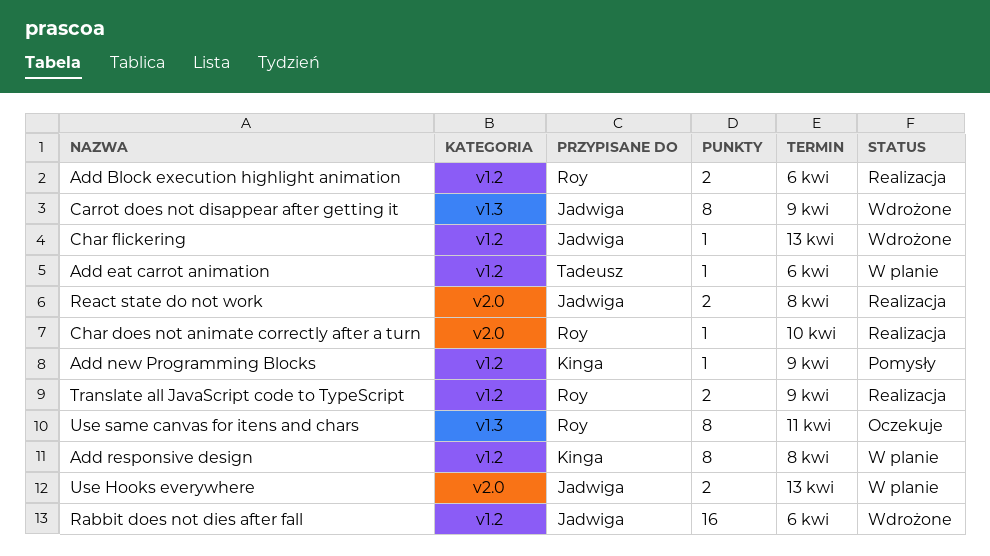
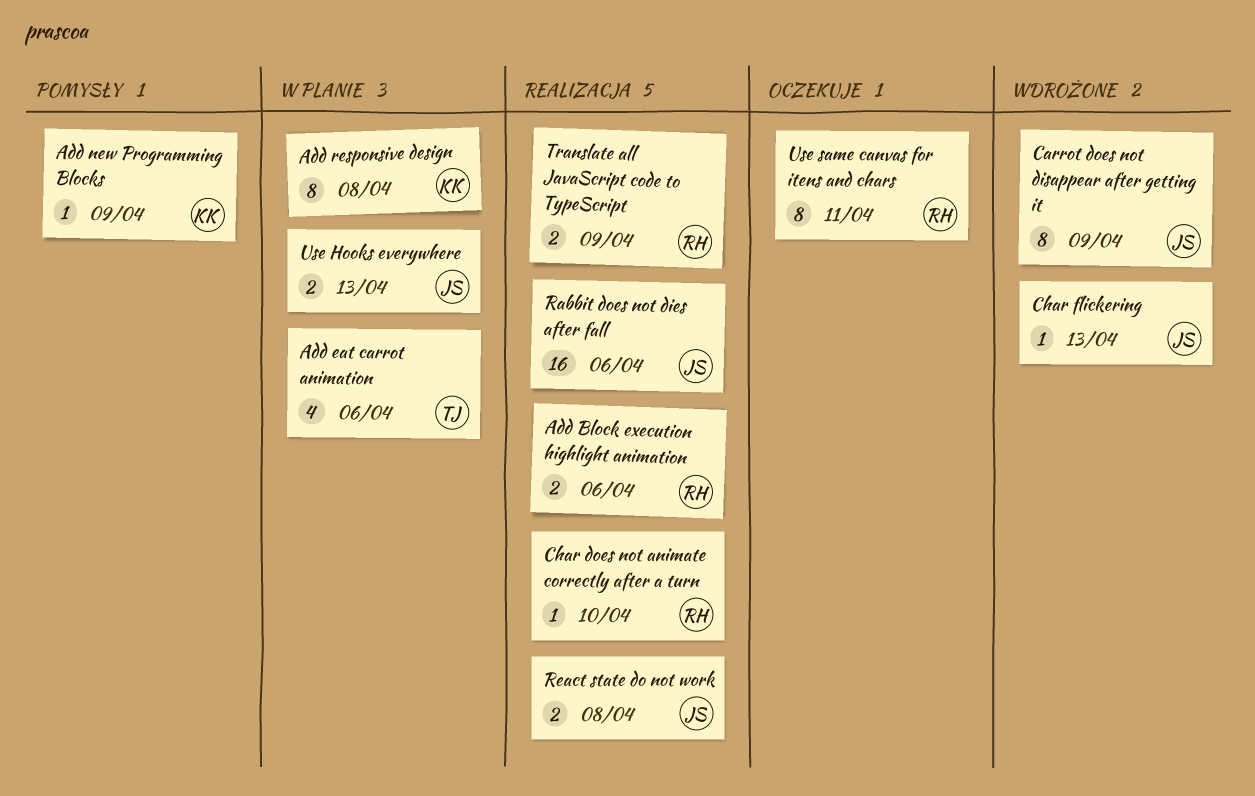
Add eat carrot animation, estimate: 1 -> 4
Rabbit does not dies after fall, status: Wdrożone -> Realizacja

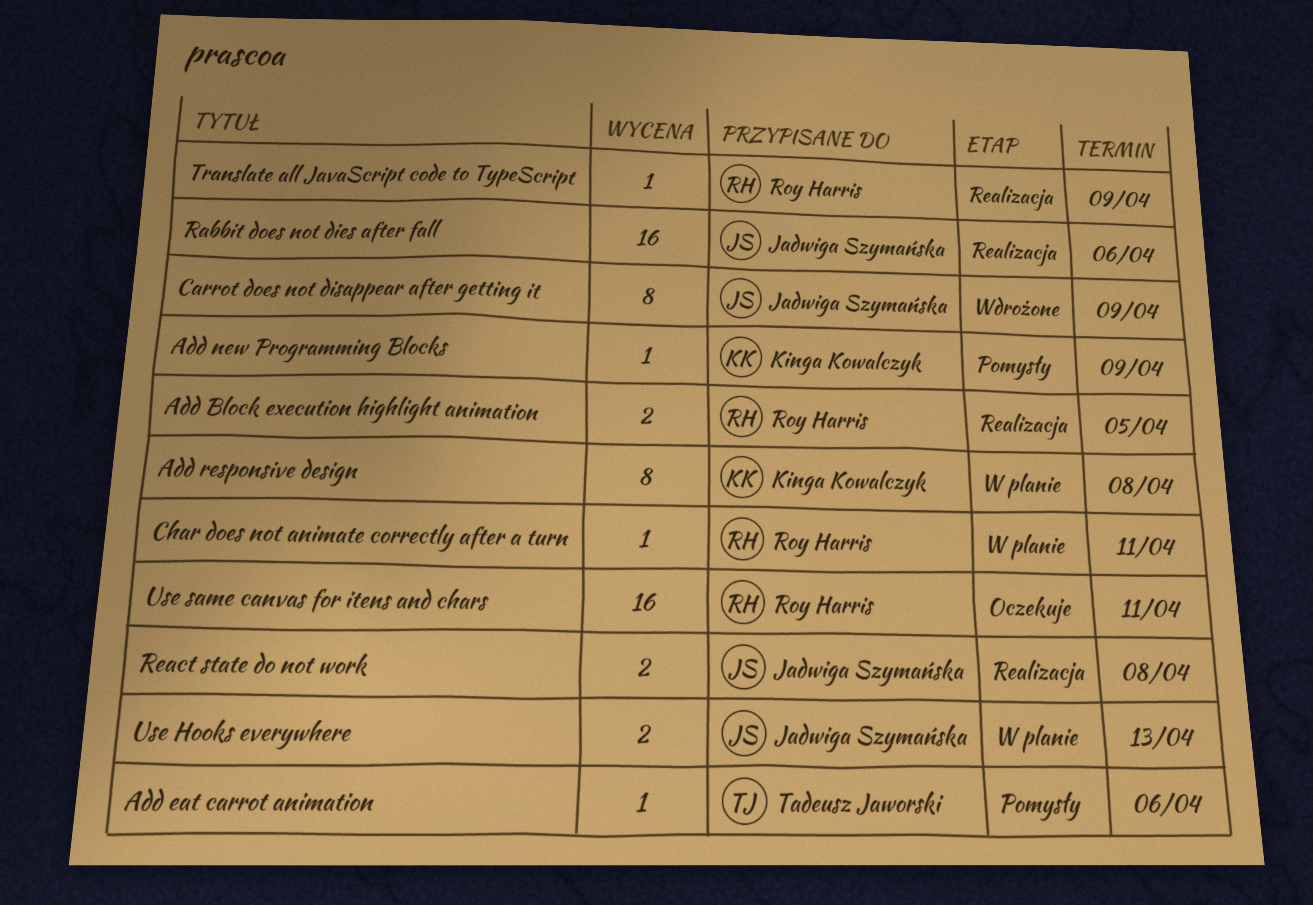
Add Block execution highlight animation, due: Apr 6 -> Apr 5
Add eat carrot animation, status: W planie -> Pomysły
Add eat carrot animation, estimate: 4 -> 1
Char does not animate correctly after a turn, status: Realizacja -> W planie
Char does not animate correctly after a turn, due: Apr 10 -> Apr 11
Char flickering: present -> none
Translate all JavaScript code to TypeScript, estimate: 2 -> 1
Use same canvas for itens and chars, estimate: 8 -> 16

